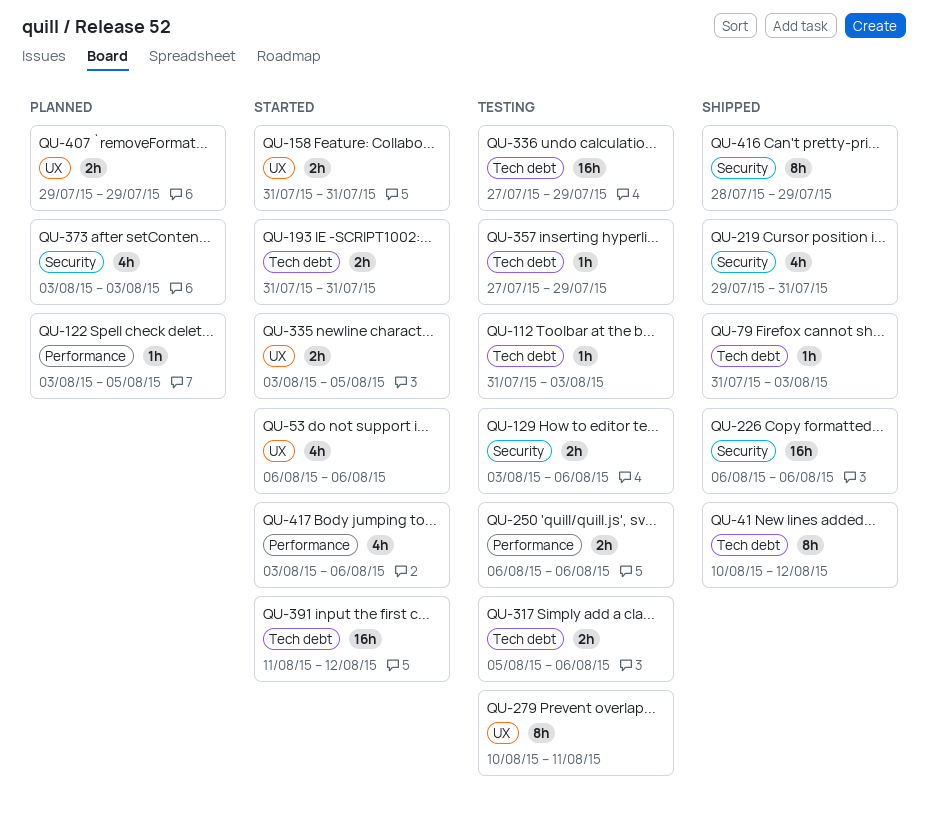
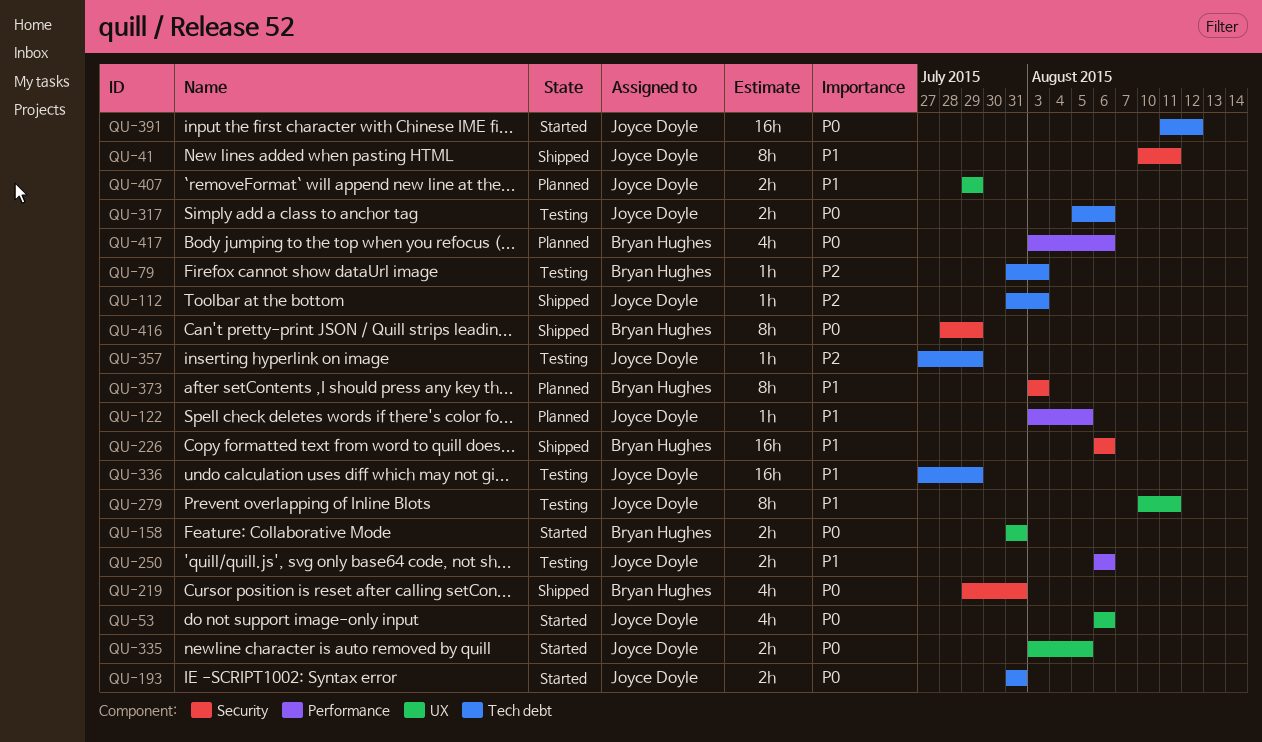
QU-41, label: Tech debt -> Security
QU-41, due: Aug 12 -> Aug 11
QU-79, status: Shipped -> Testing
QU-112, status: Testing -> Shipped
QU-129: present -> none
QU-373, estimate: 4h -> 8h
QU-417, status: Started -> Planned

